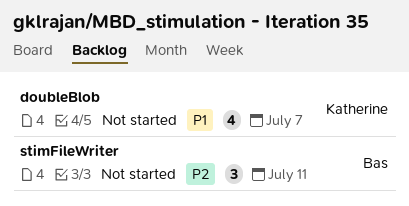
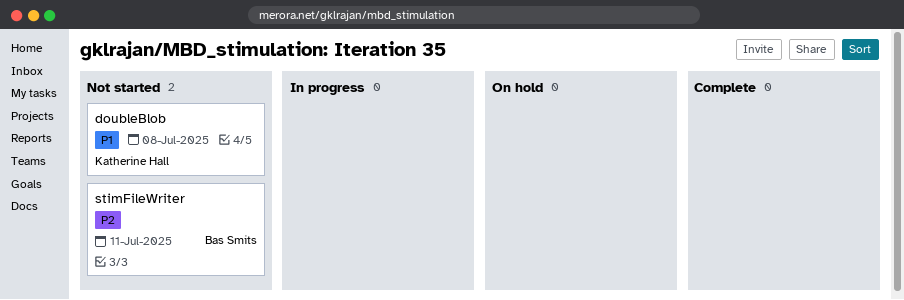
doubleBlob, due: Jul 7 -> Jul 8

